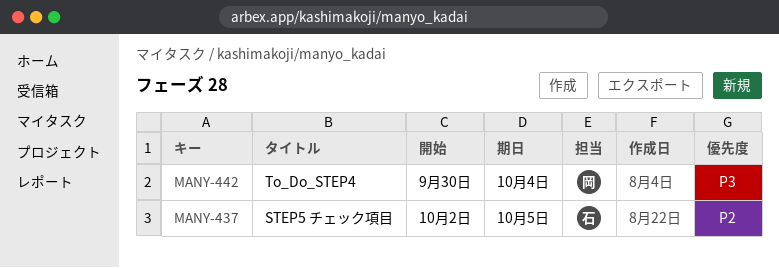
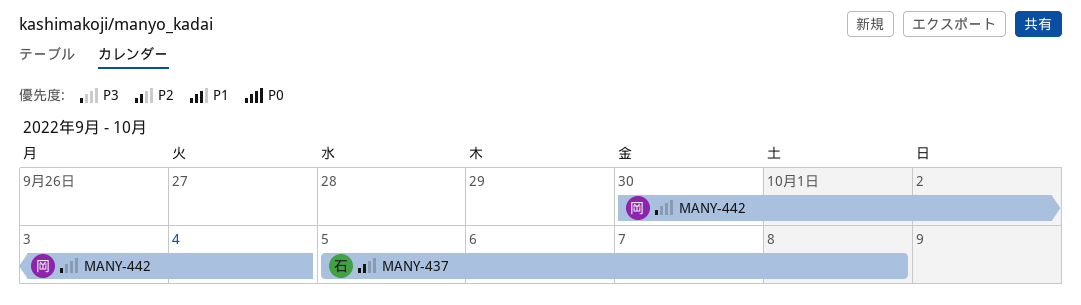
MANY-437, start: Oct 2 -> Oct 5
MANY-437, due: Oct 5 -> Oct 8

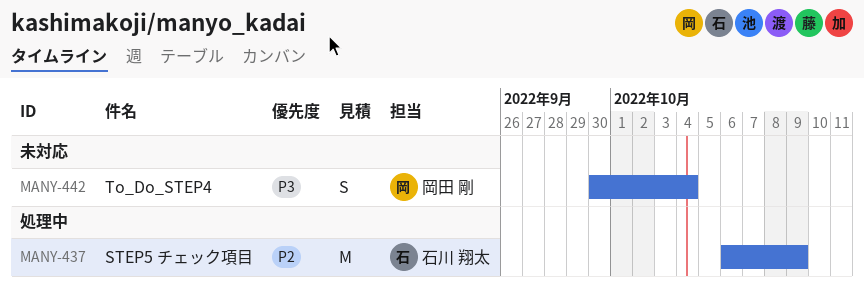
MANY-437, start: Oct 5 -> Oct 6
MANY-437, due: Oct 8 -> Oct 9

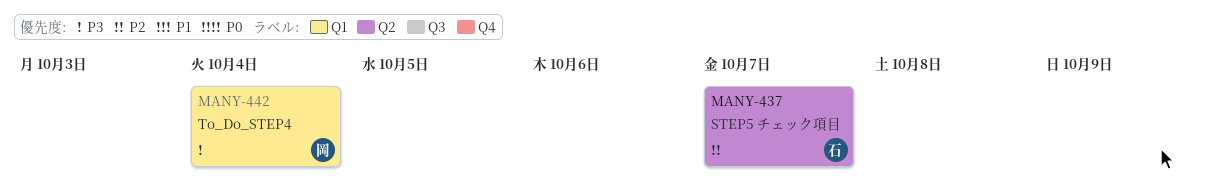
MANY-437, due: Oct 9 -> Oct 7

